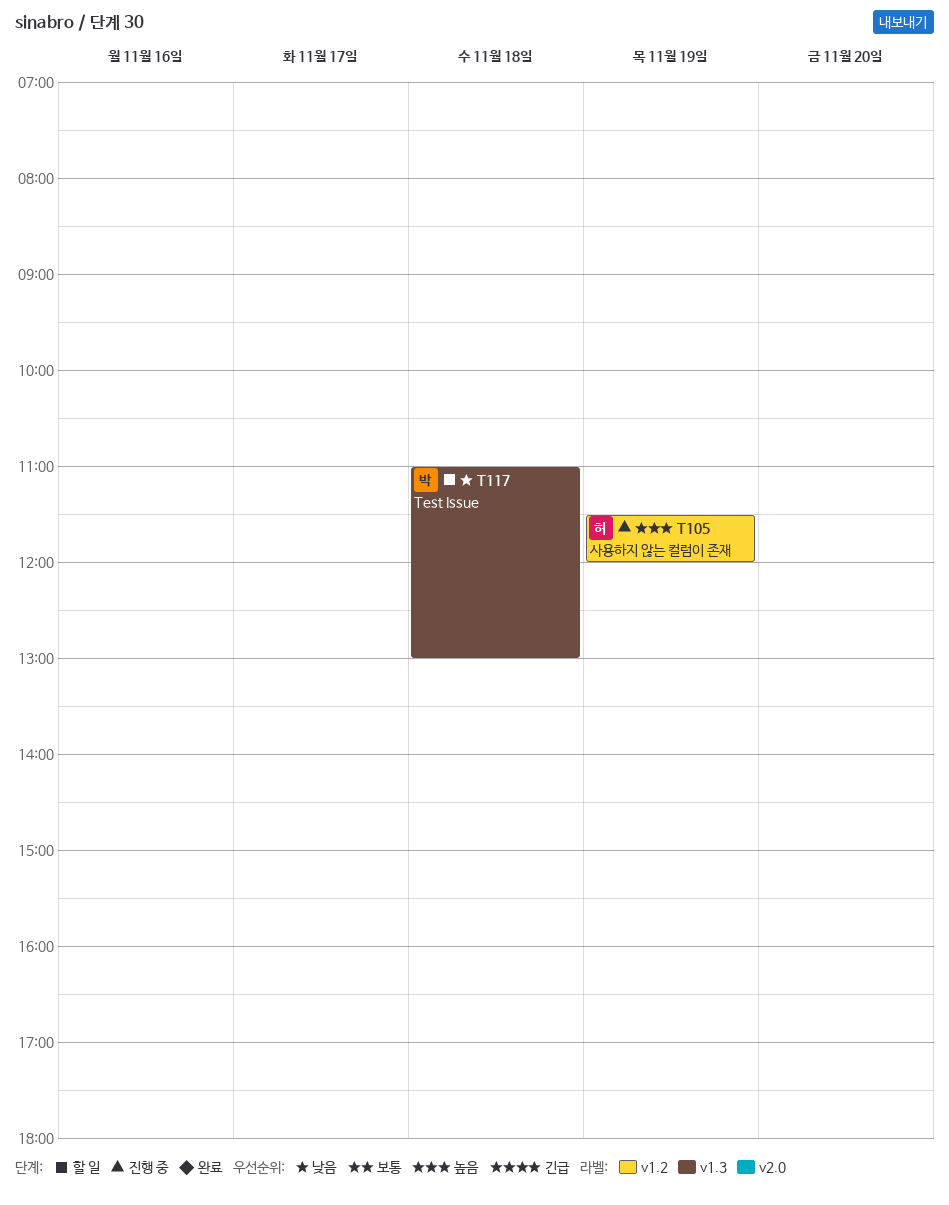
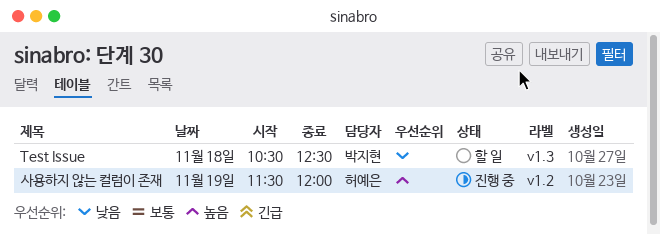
Test Issue, begins: 11:00 -> 10:30
Test Issue, ends: 13:00 -> 12:30

